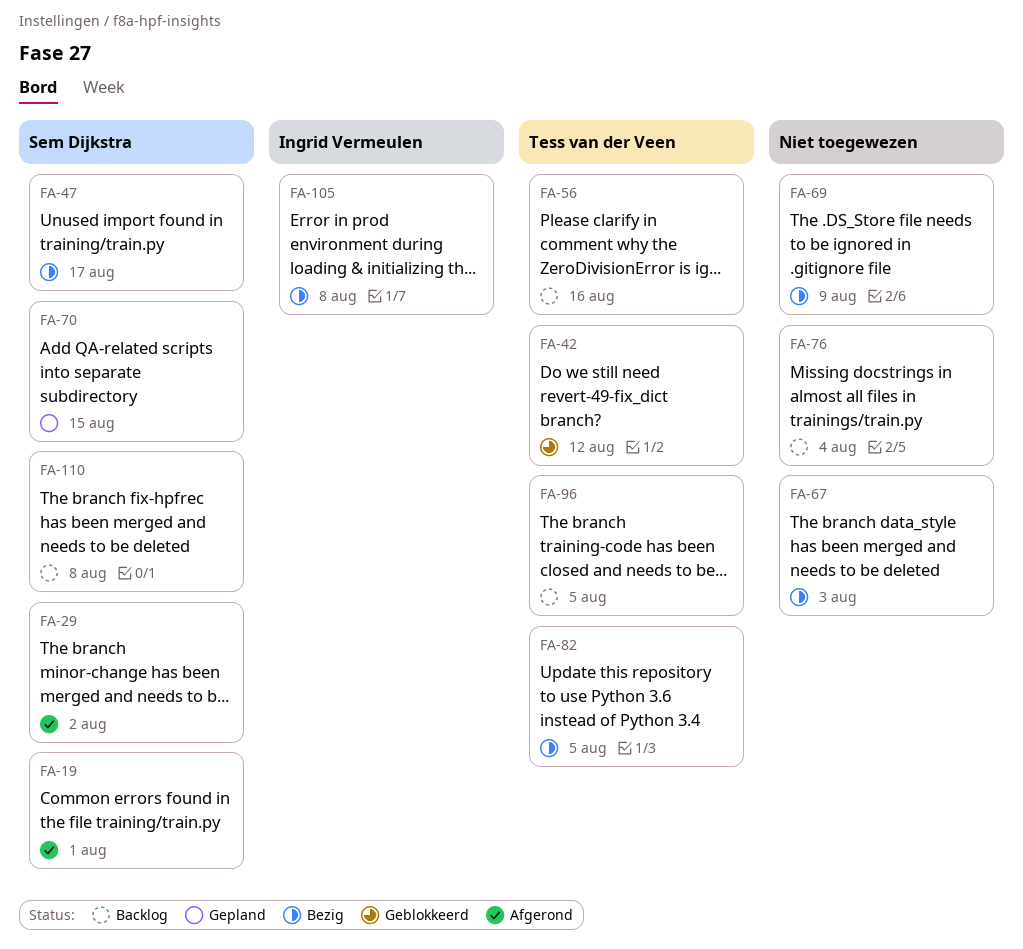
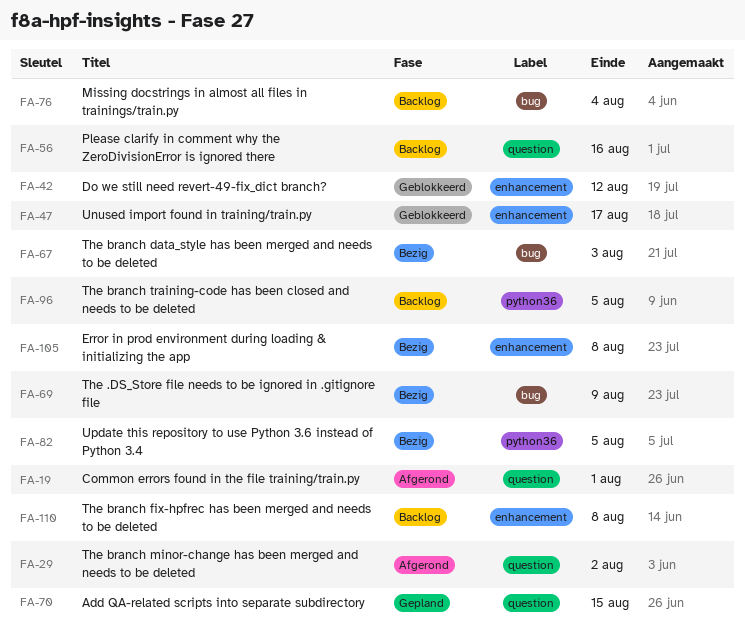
FA-47, status: Bezig -> Geblokkeerd

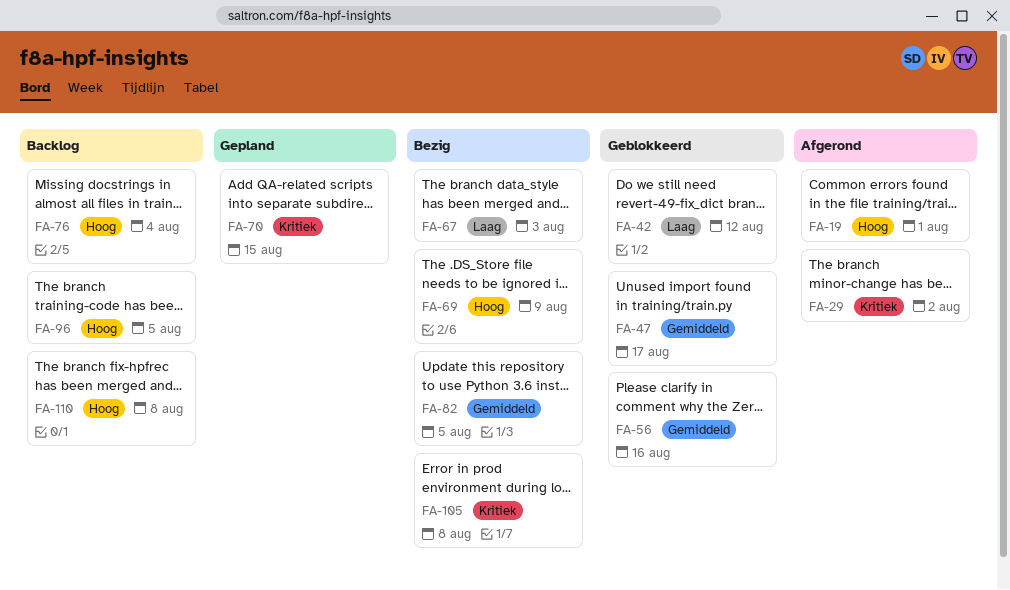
FA-56, status: Backlog -> Geblokkeerd

